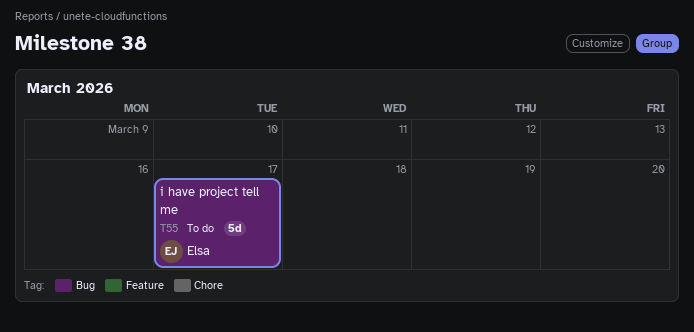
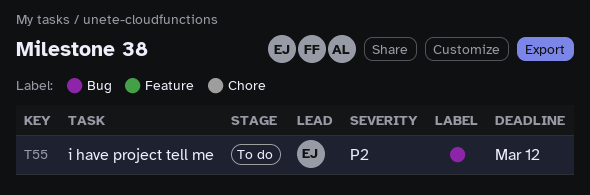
T55, due: Mar 17 -> Mar 12

